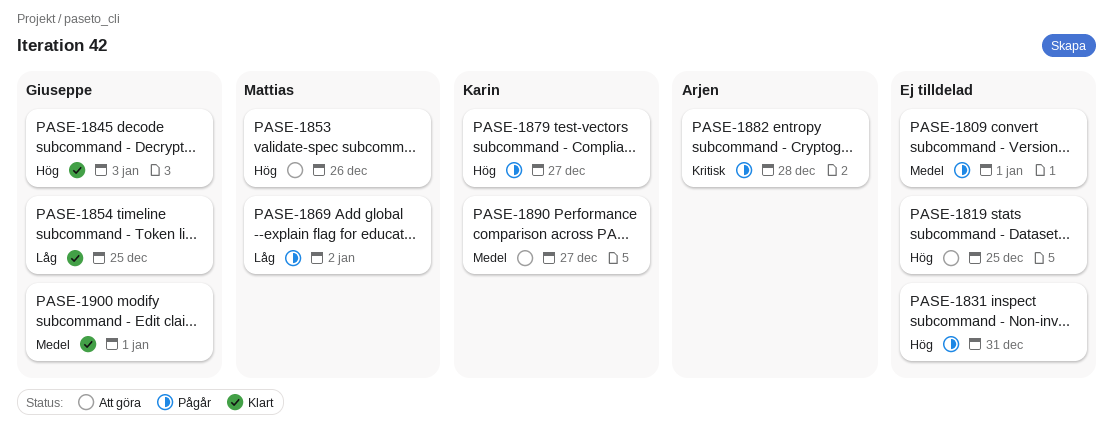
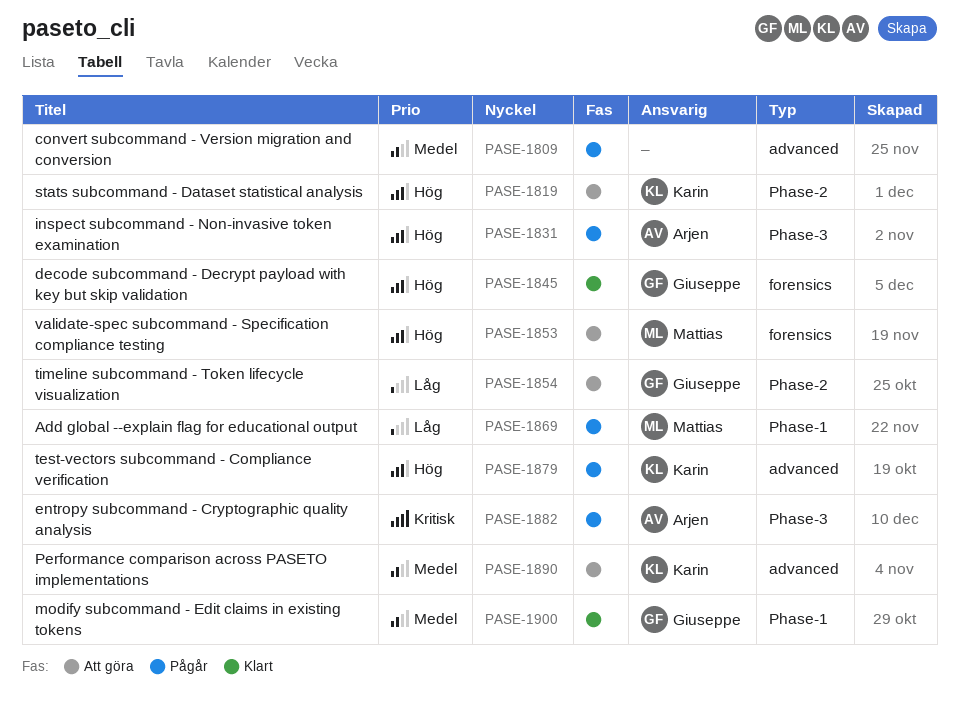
PASE-1819, owner: none -> Karin
PASE-1831, owner: none -> Arjen
PASE-1854, status: Klart -> Att göra

